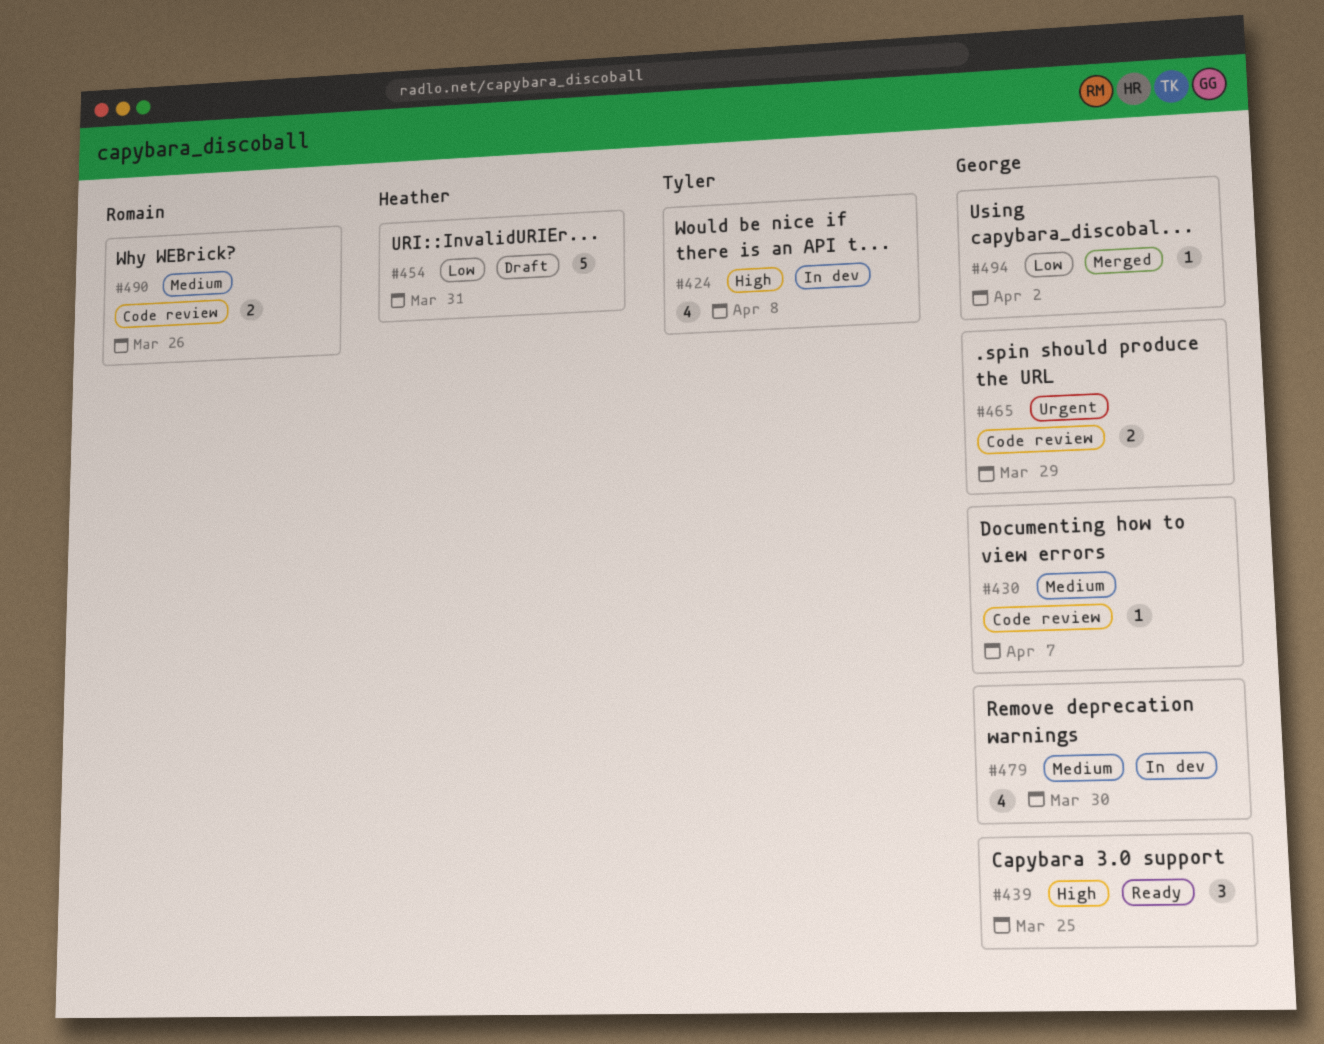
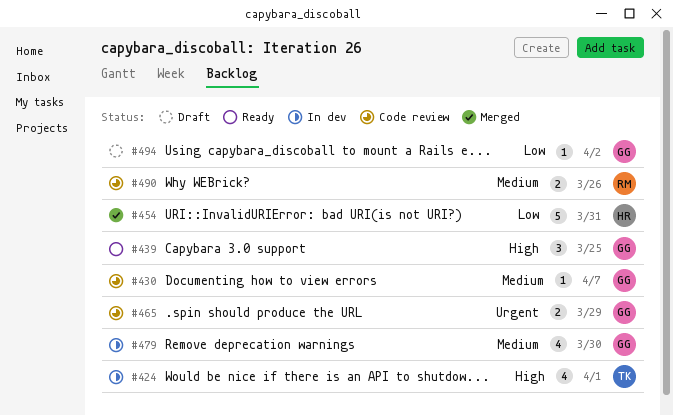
#424, due: Apr 8 -> Apr 1
#454, status: Draft -> Merged
#494, status: Merged -> Draft

